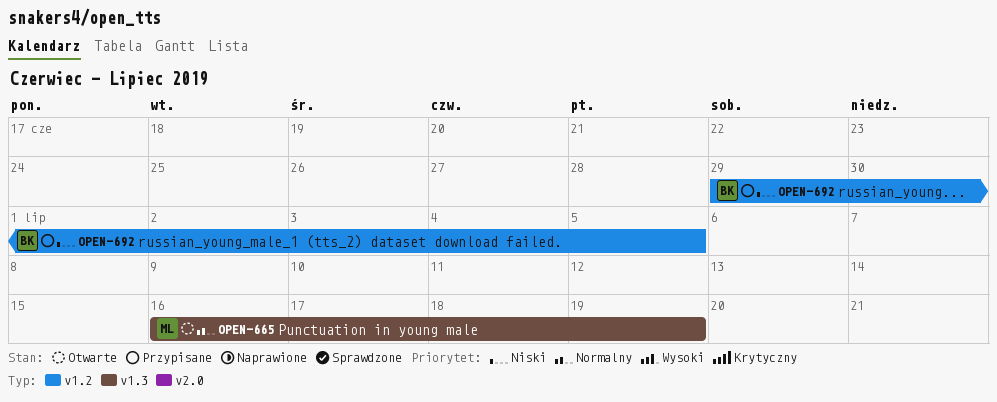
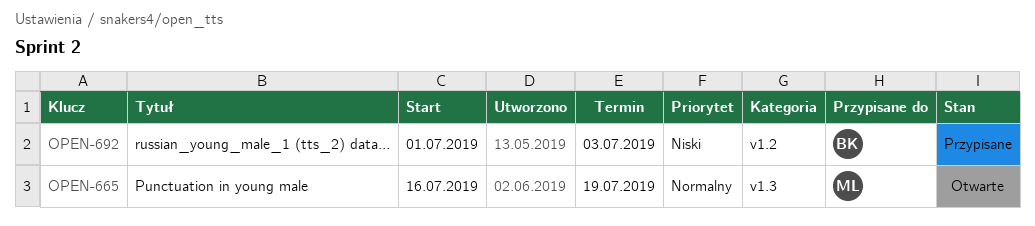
OPEN-692, start: Jun 29 -> Jul 1
OPEN-692, due: Jul 5 -> Jul 3

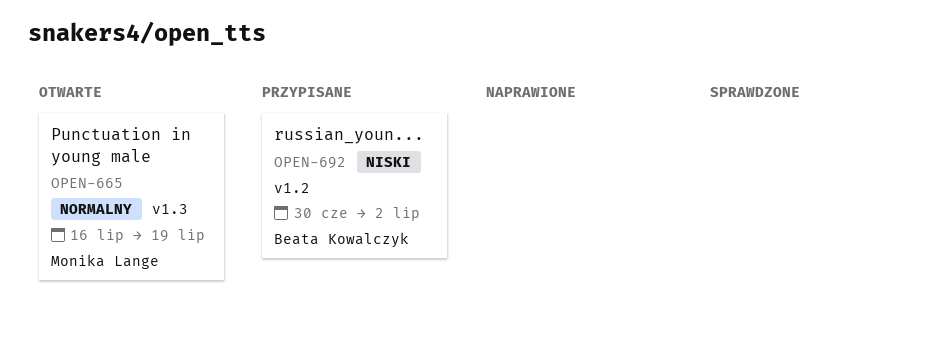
OPEN-692, start: Jul 1 -> Jun 30
OPEN-692, due: Jul 3 -> Jul 2

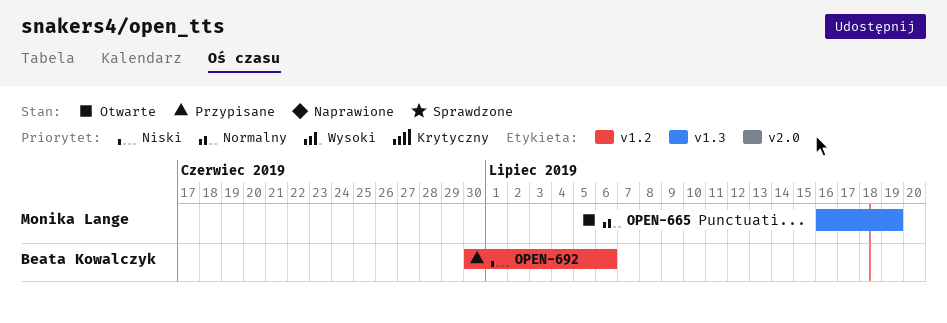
OPEN-692, due: Jul 2 -> Jul 6

